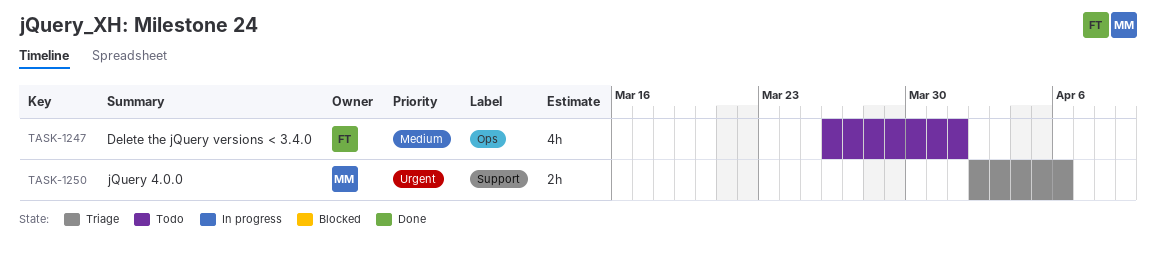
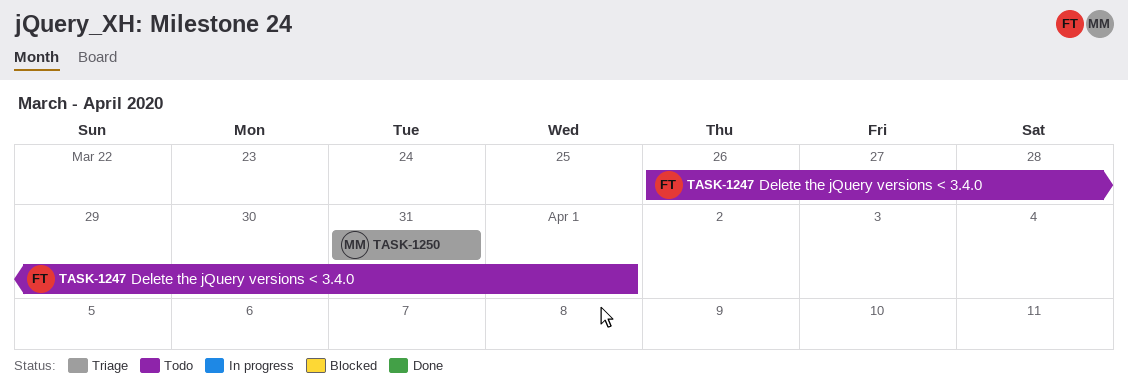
TASK-1250, start: Apr 2 -> Mar 31
TASK-1250, due: Apr 6 -> Mar 31

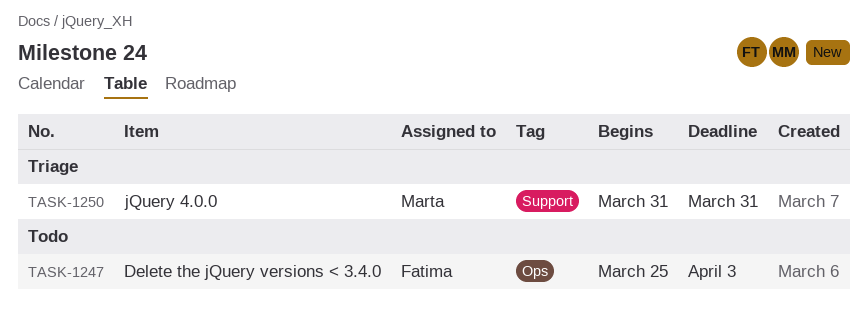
TASK-1247, start: Mar 26 -> Mar 25
TASK-1247, due: Apr 1 -> Apr 3

